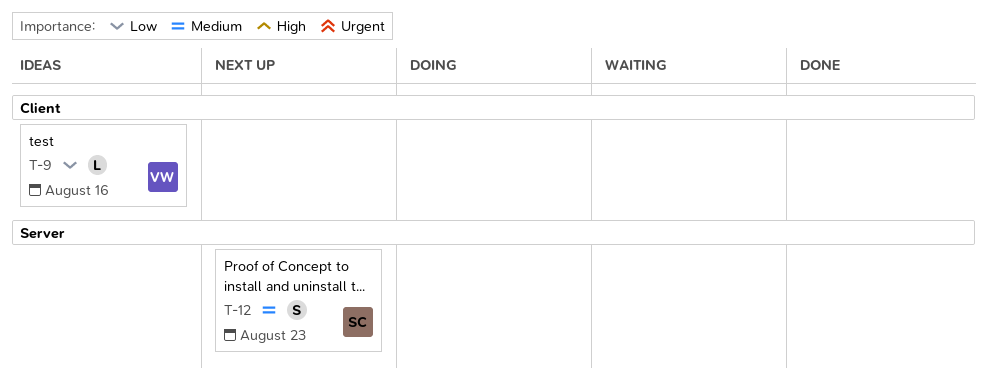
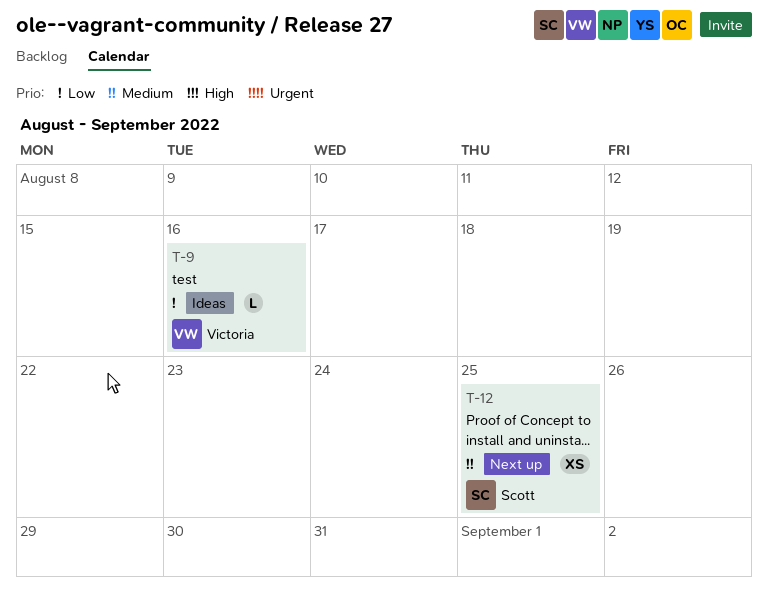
T-12, estimate: S -> XS
T-12, due: Aug 23 -> Aug 25

